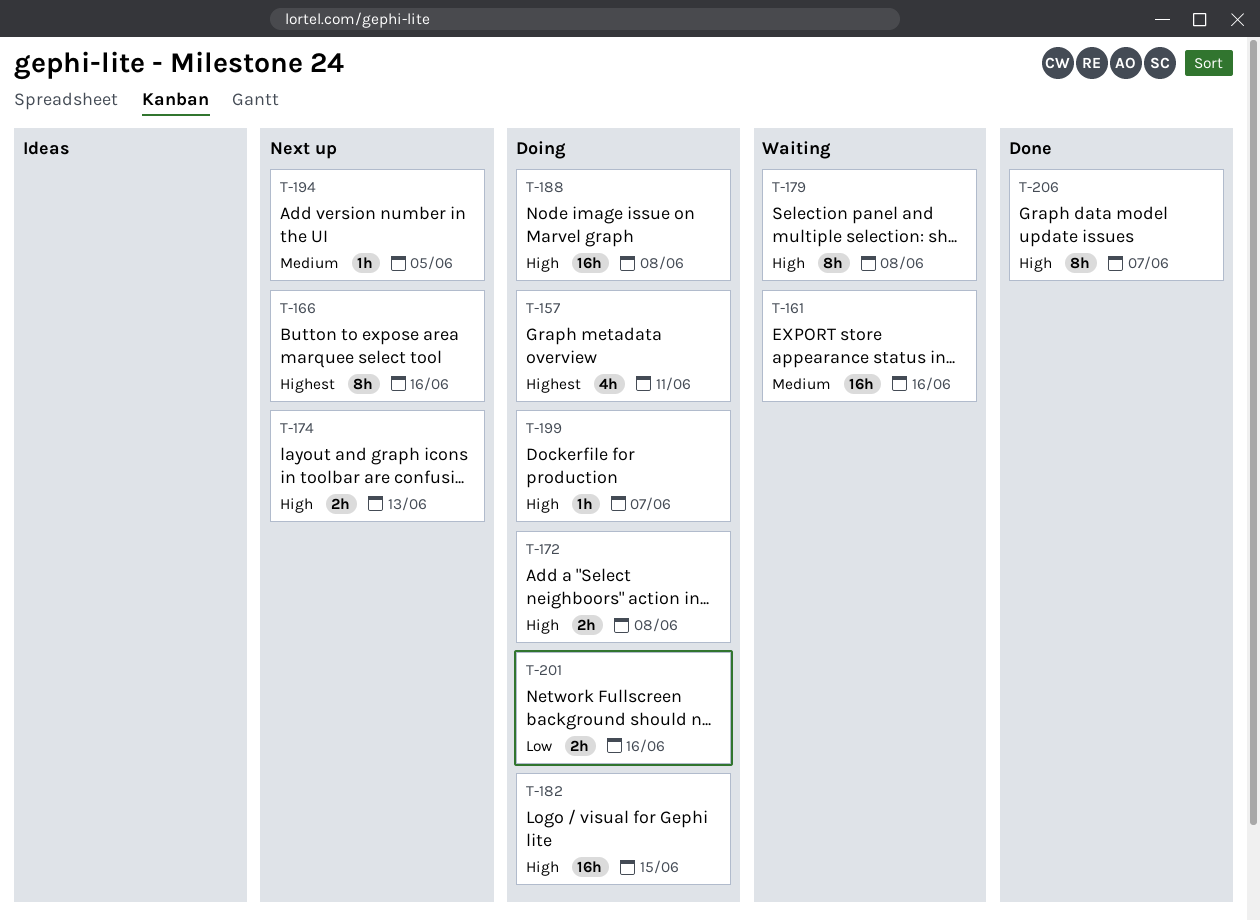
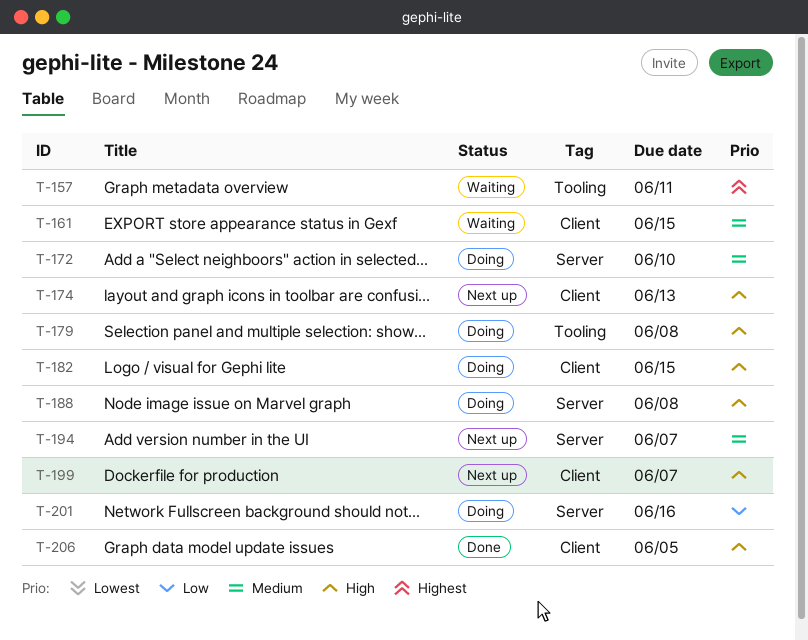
T-157, status: Doing -> Waiting
T-161, due: Jun 16 -> Jun 15
T-166: present -> none
T-172, priority: High -> Medium
T-172, due: Jun 8 -> Jun 10
T-179, status: Waiting -> Doing
T-194, due: Jun 5 -> Jun 7
T-199, status: Doing -> Next up
T-206, due: Jun 7 -> Jun 5

